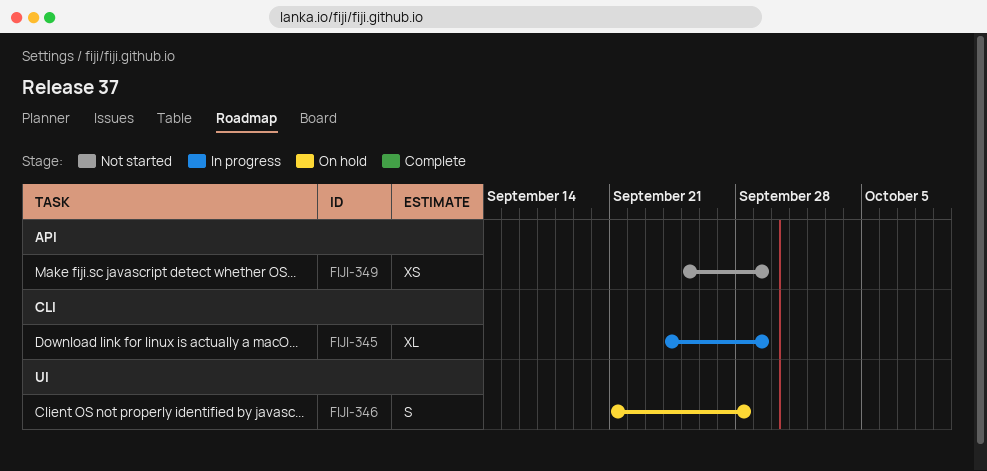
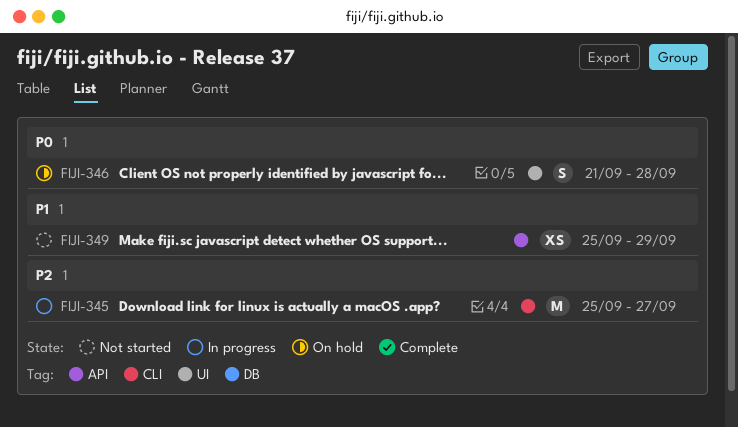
FIJI-345, estimate: XL -> M
FIJI-345, start: Sep 24 -> Sep 25
FIJI-345, due: Sep 29 -> Sep 27

